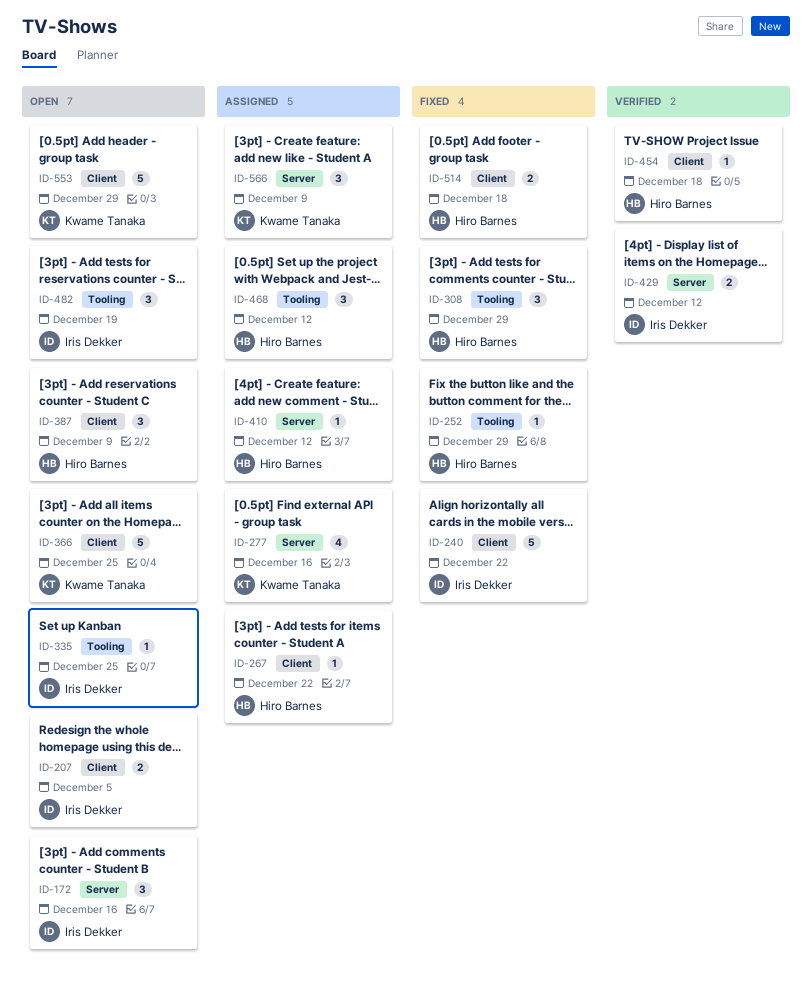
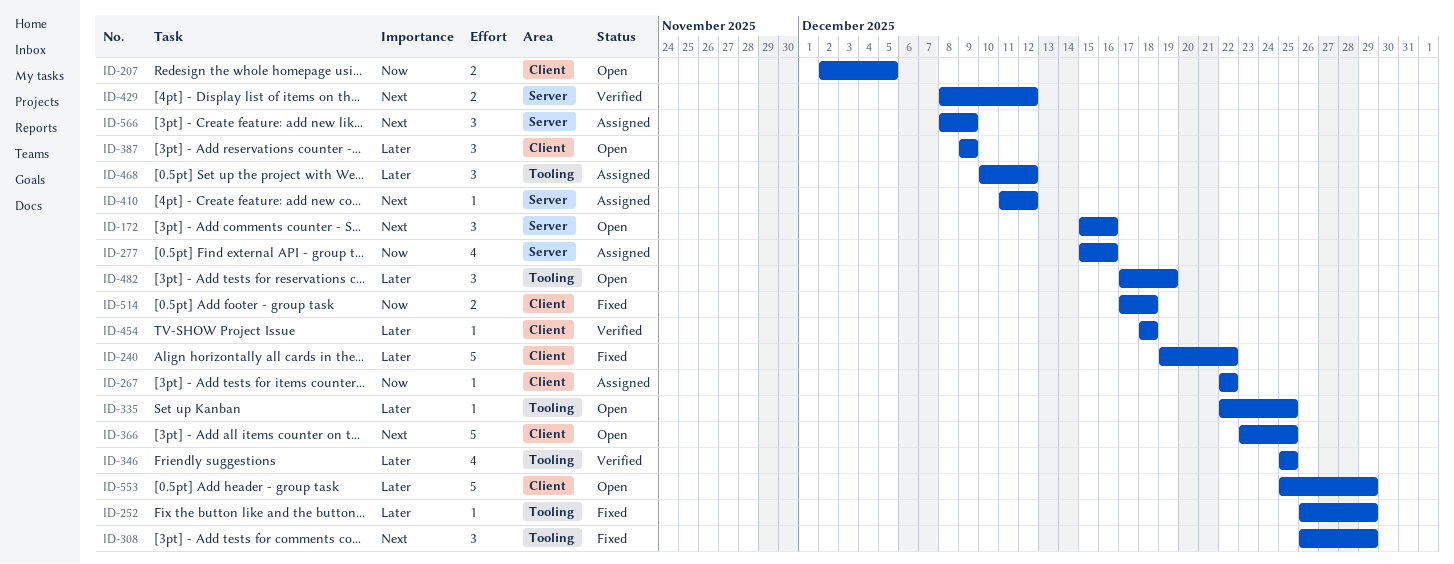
ID-346: none -> present

